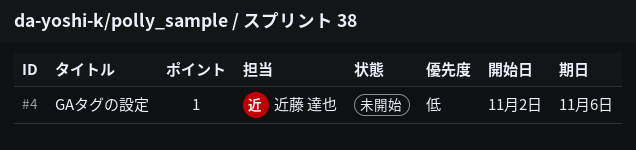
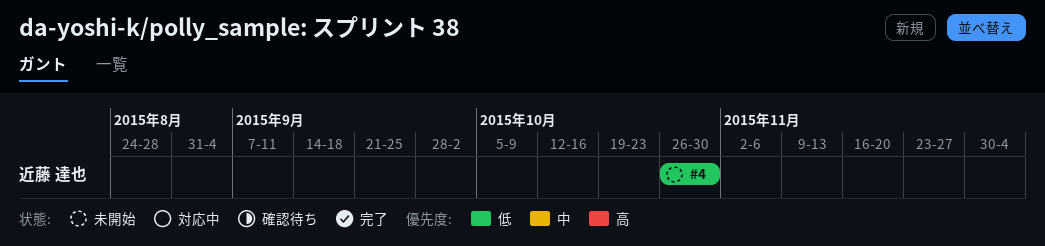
#4, start: Nov 2 -> Oct 26
#4, due: Nov 6 -> Oct 30

